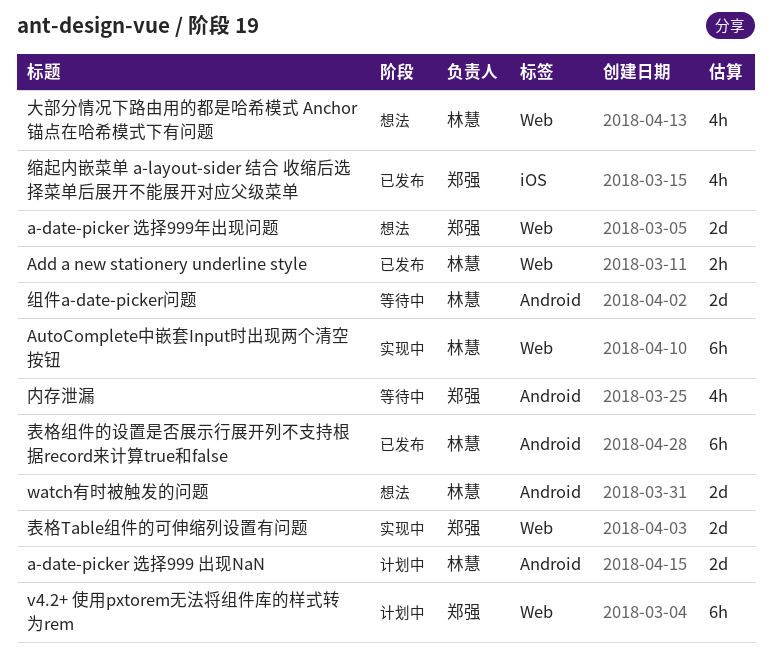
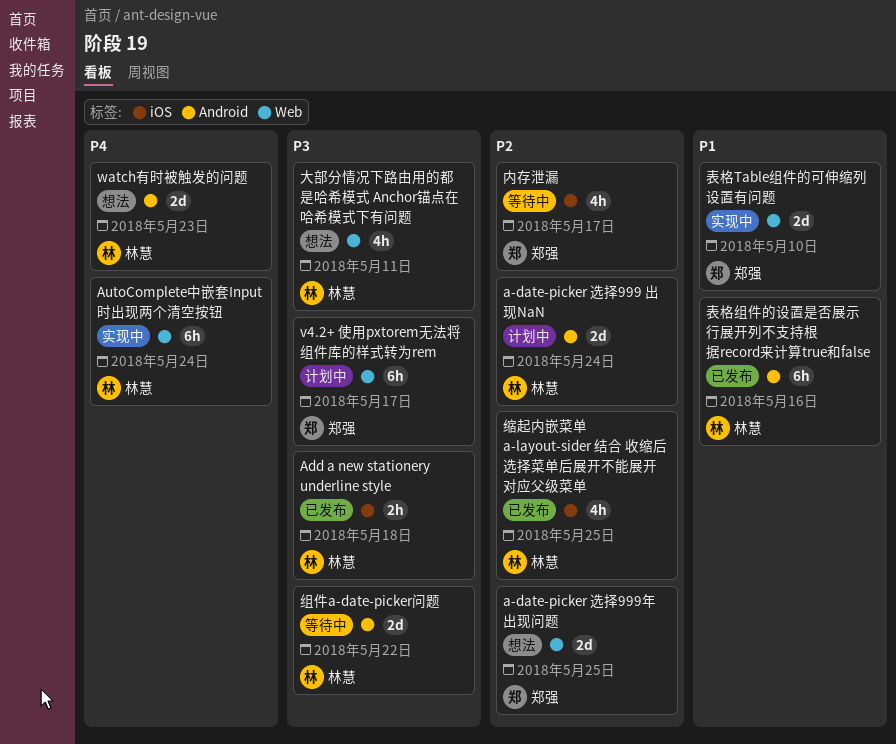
Add a new stationery underline style, label: Web -> iOS
内存泄漏, label: Android -> iOS
缩起内嵌菜单 a-layout-sider 结合 收缩后选择菜单后展开不能展开对应父级菜单, owner: 郑强 -> 林慧

